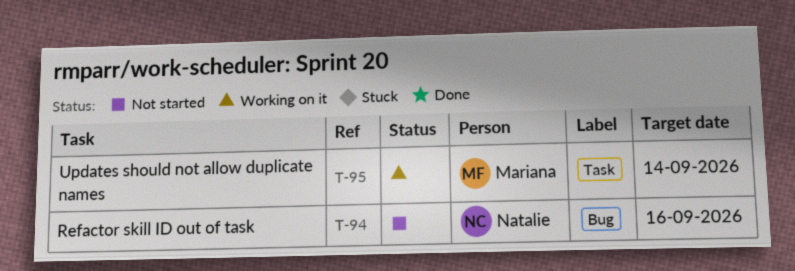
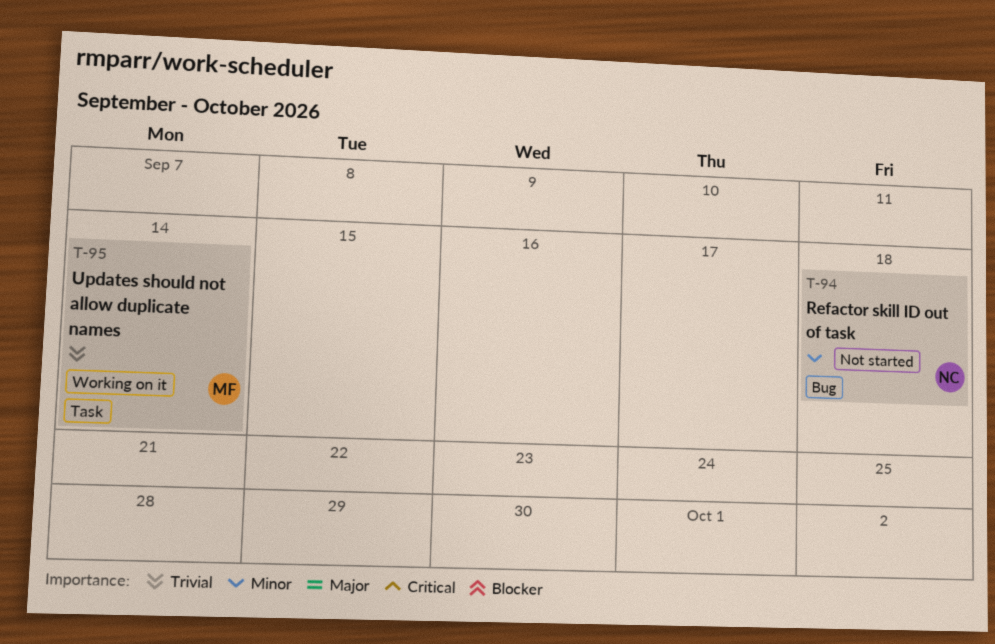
T-94, due: Sep 16 -> Sep 18

